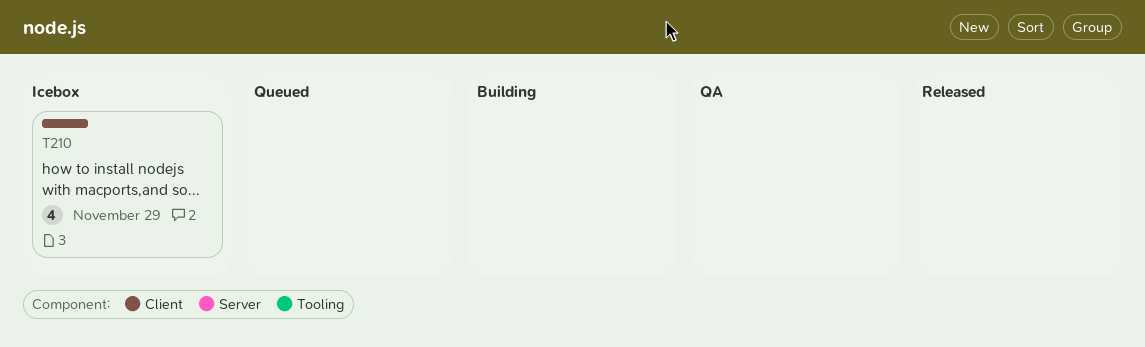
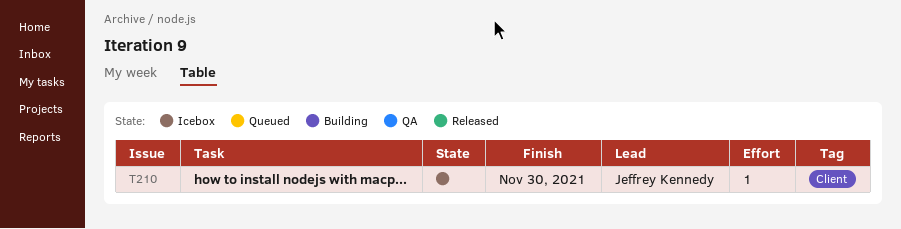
T210, estimate: 4 -> 1
T210, due: Nov 29 -> Nov 30

